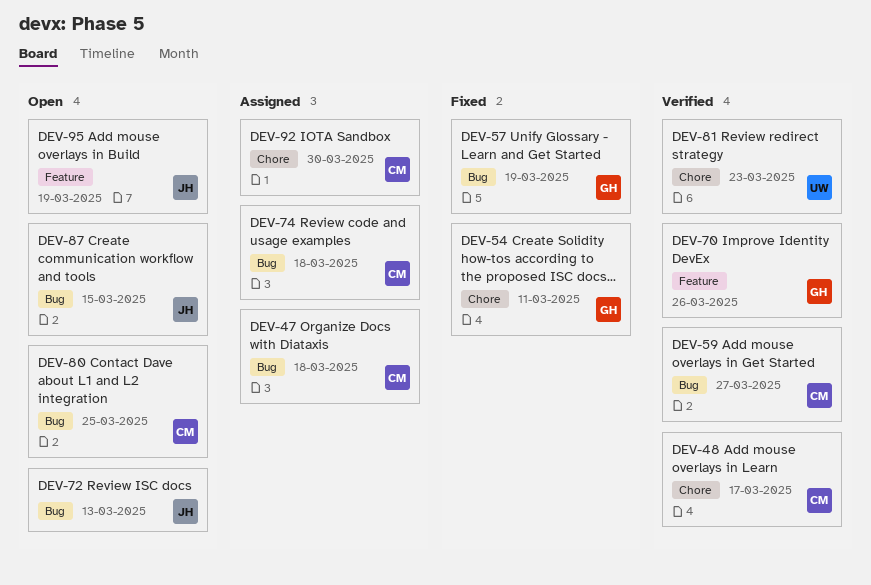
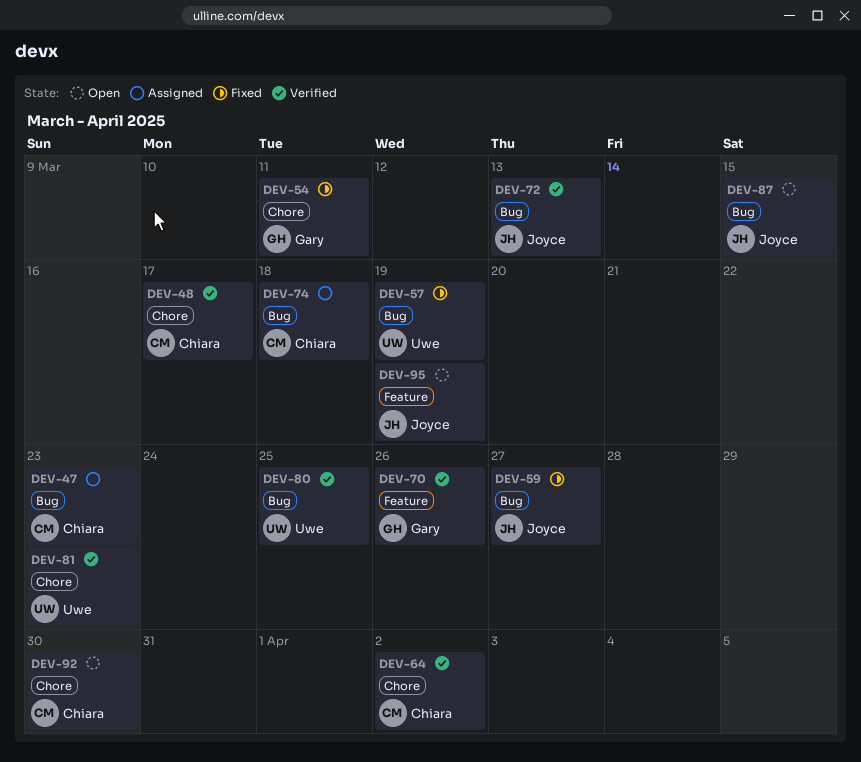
DEV-47, due: Mar 18 -> Mar 23
DEV-57, owner: Gary -> Uwe
DEV-59, status: Verified -> Fixed
DEV-59, owner: Chiara -> Joyce
DEV-64: none -> present
DEV-72, status: Open -> Verified
DEV-80, status: Open -> Verified
DEV-80, owner: Chiara -> Uwe
DEV-92, status: Assigned -> Open

